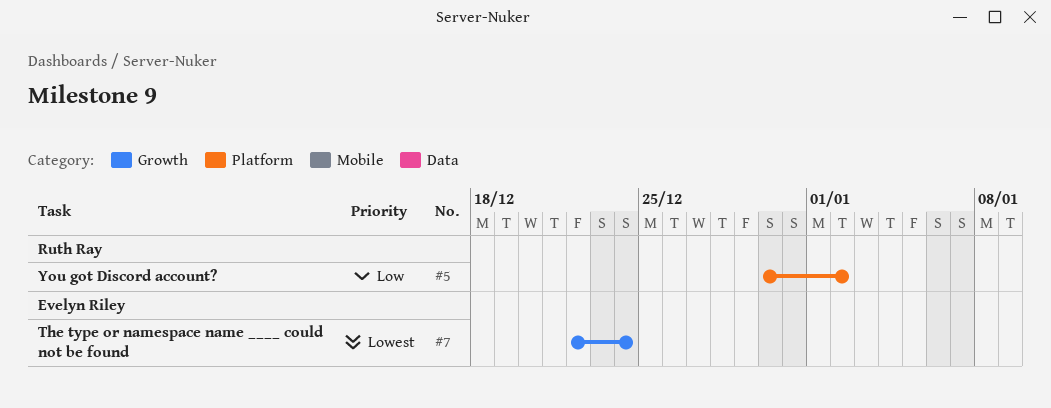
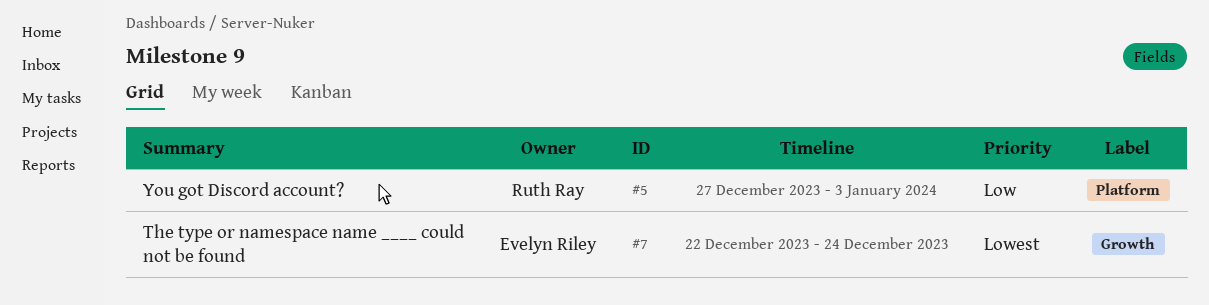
#5, start: Dec 30 -> Dec 27
#5, due: Jan 2 -> Jan 3

